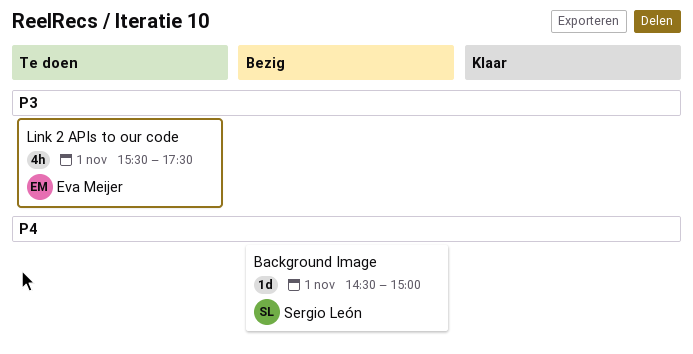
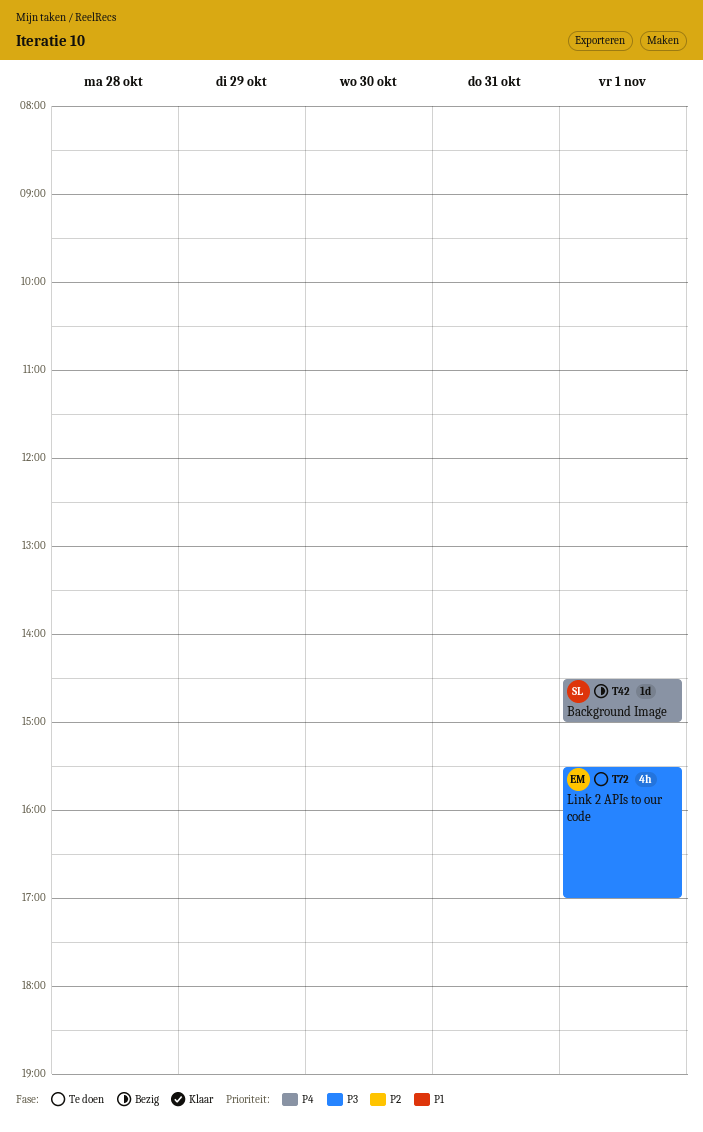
Link 2 APIs to our code, ends: 17:30 -> 17:00

